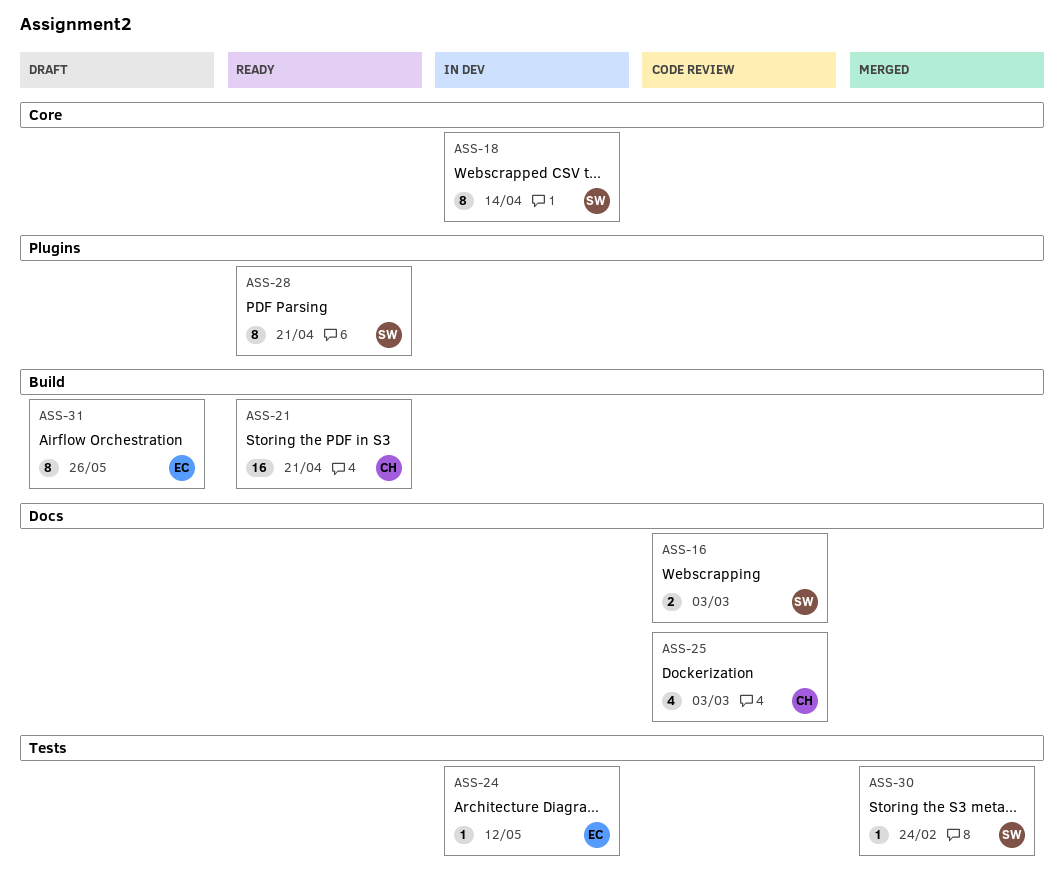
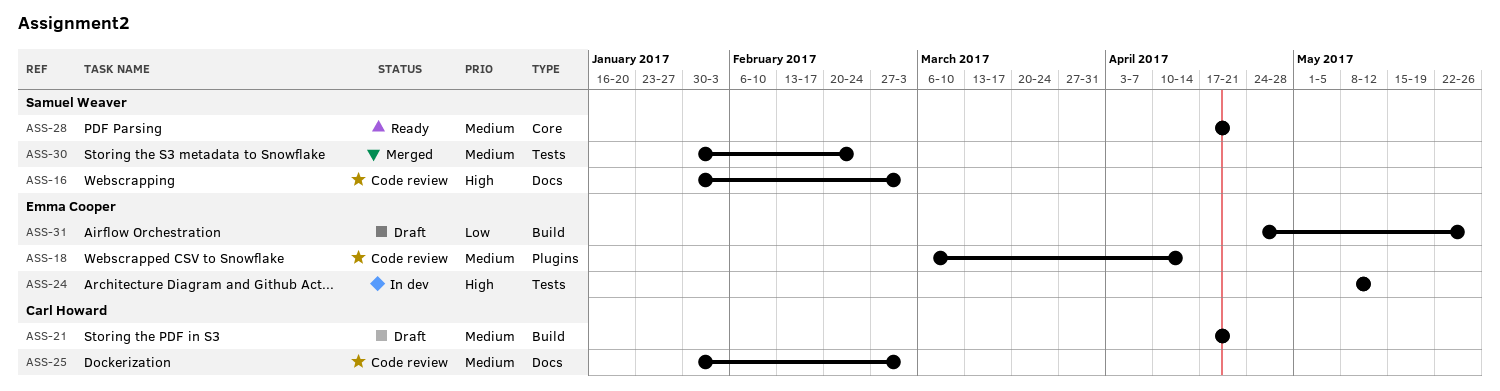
ASS-18, status: In dev -> Code review
ASS-18, owner: Samuel Weaver -> Emma Cooper
ASS-18, label: Core -> Plugins
ASS-21, status: Ready -> Draft
ASS-28, label: Plugins -> Core

